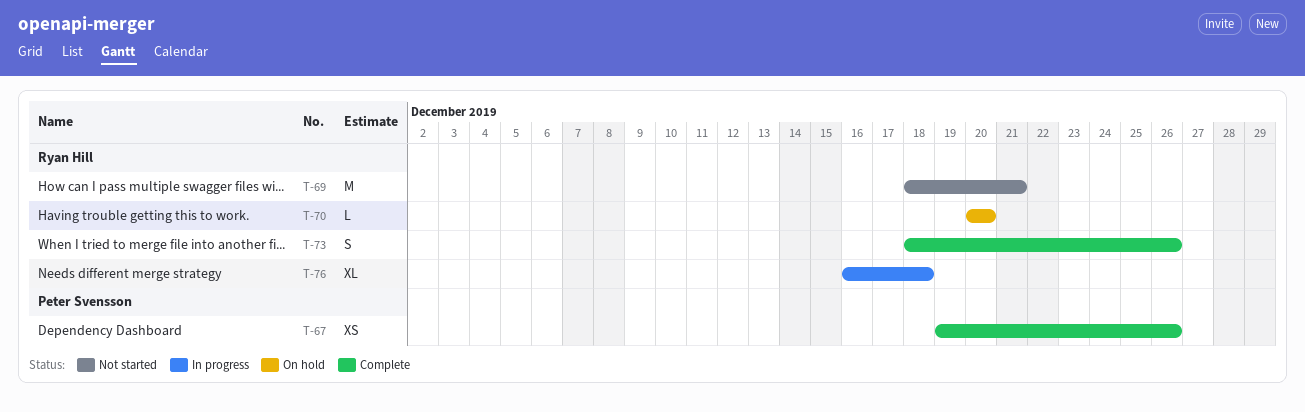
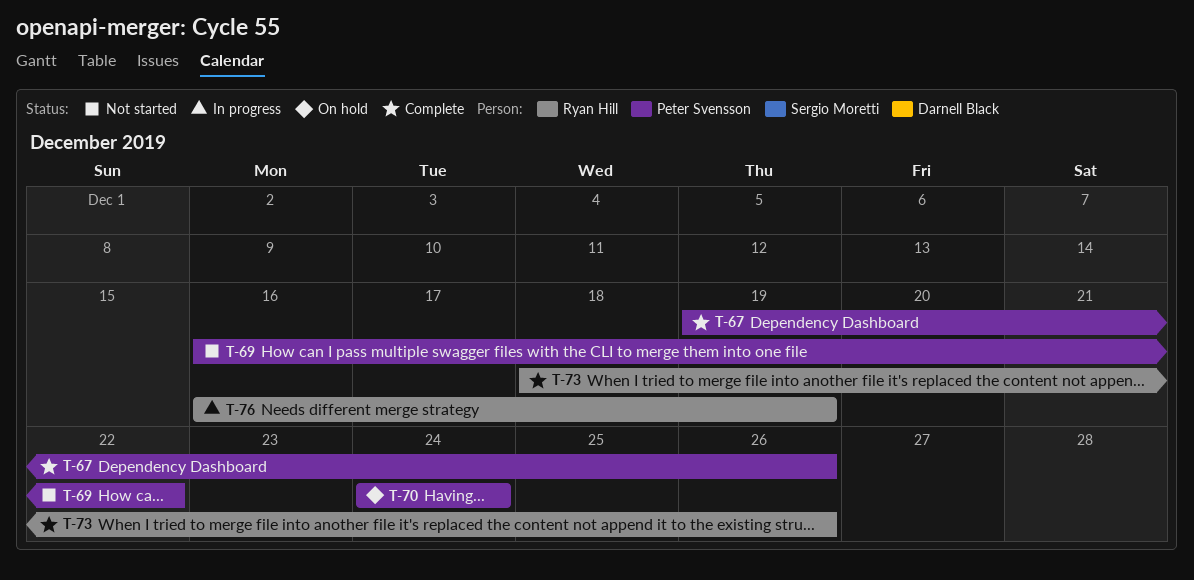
T-69, owner: Ryan Hill -> Peter Svensson
T-69, start: Dec 18 -> Dec 16
T-69, due: Dec 21 -> Dec 22
T-70, owner: Ryan Hill -> Peter Svensson
T-70, start: Dec 20 -> Dec 24
T-70, due: Dec 20 -> Dec 24
T-76, due: Dec 18 -> Dec 19

